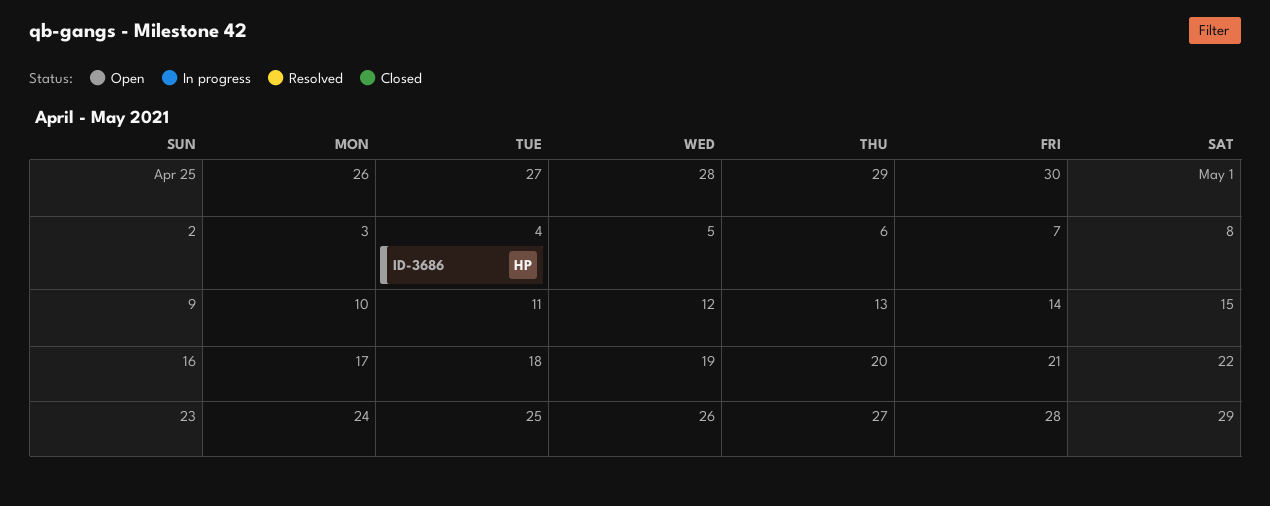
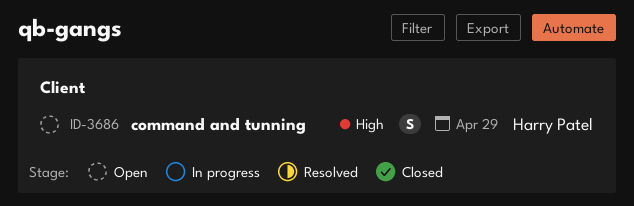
ID-3686, due: May 4 -> Apr 29

